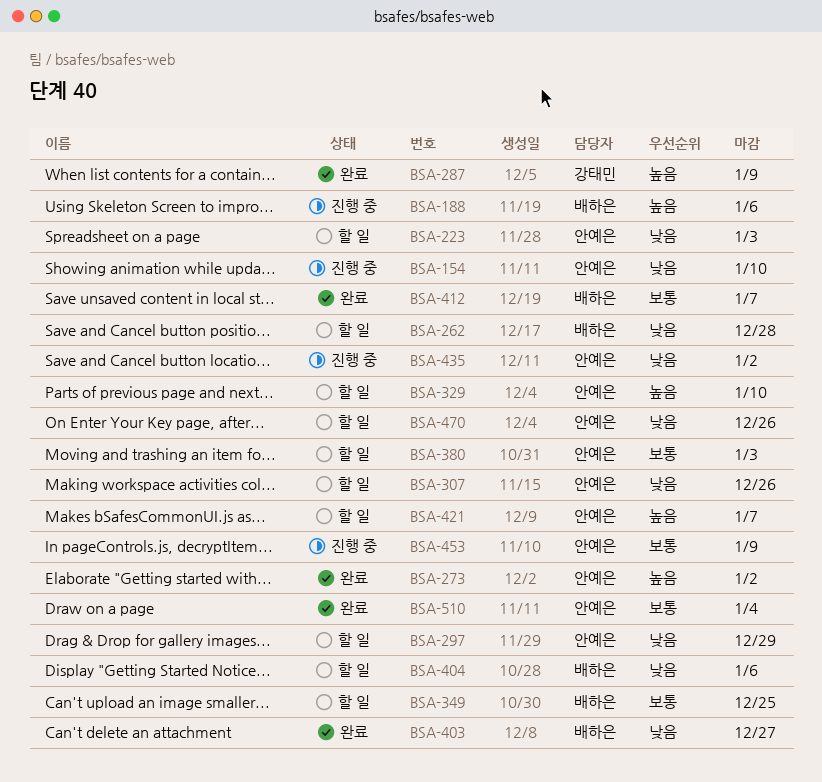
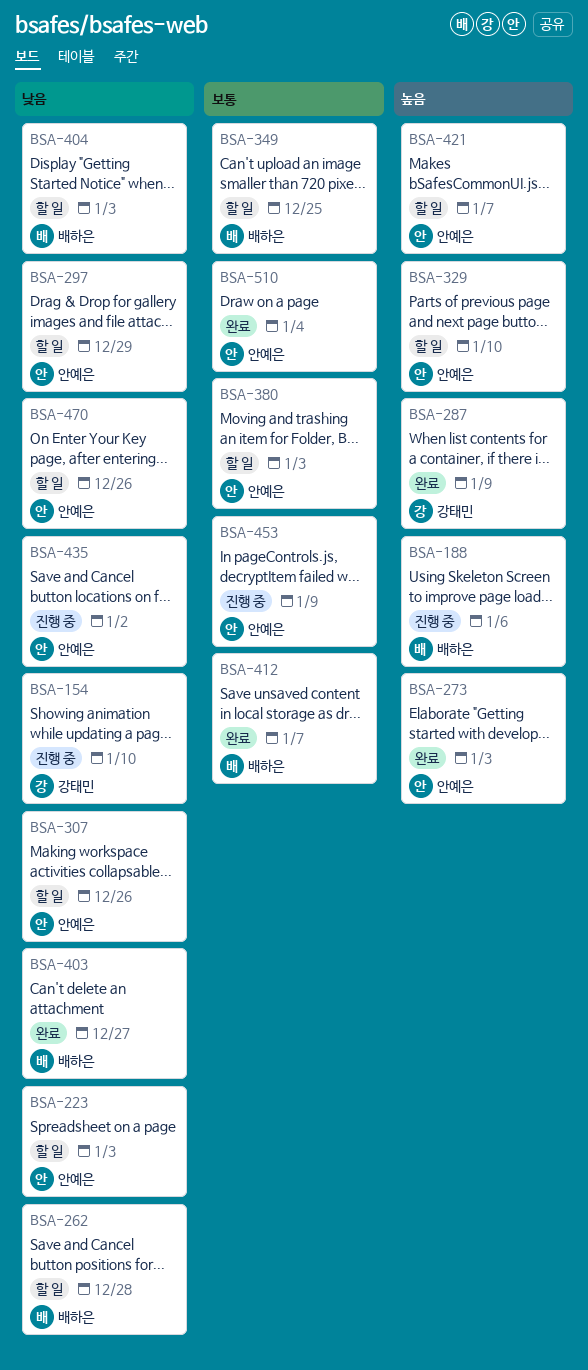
BSA-154, owner: 안예은 -> 강태민
BSA-273, due: Jan 2 -> Jan 3
BSA-404, due: Jan 6 -> Jan 3

